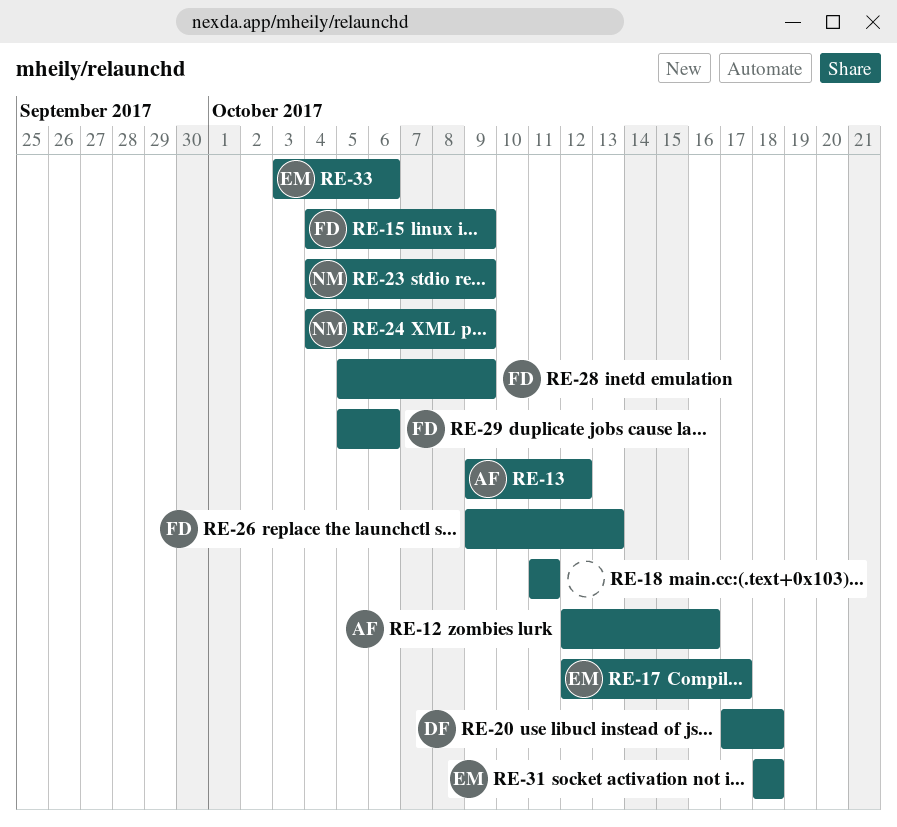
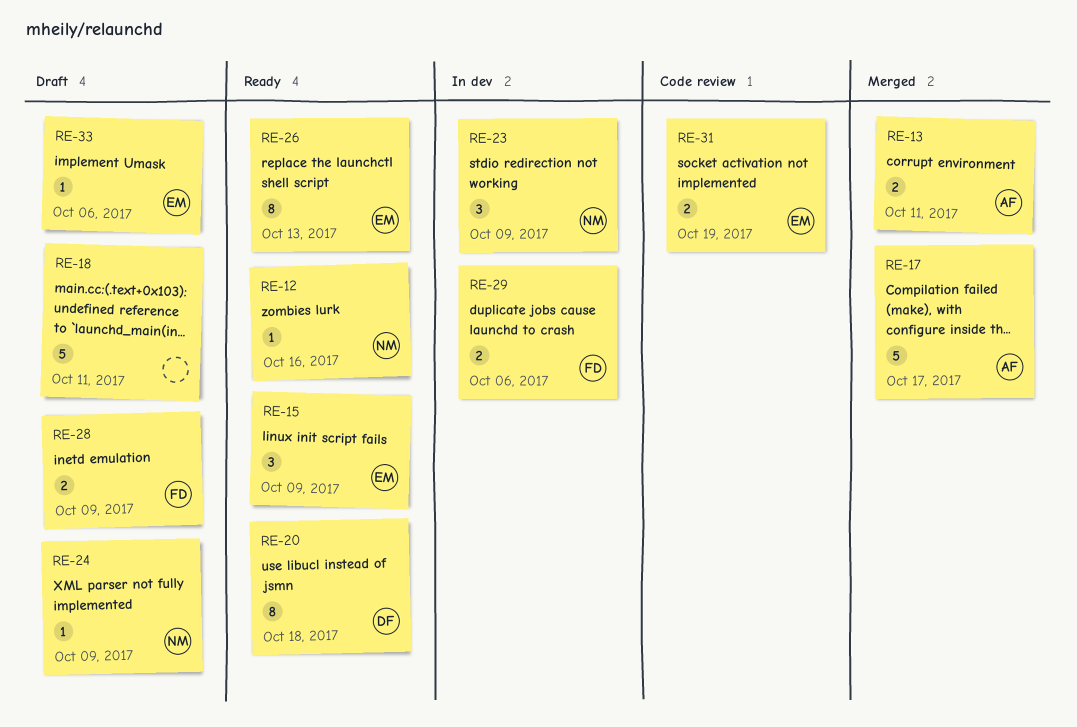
RE-12, owner: AF -> NM
RE-13, due: Oct 12 -> Oct 11
RE-15, owner: FD -> EM
RE-17, owner: EM -> AF
RE-26, owner: FD -> EM
RE-31, due: Oct 18 -> Oct 19

